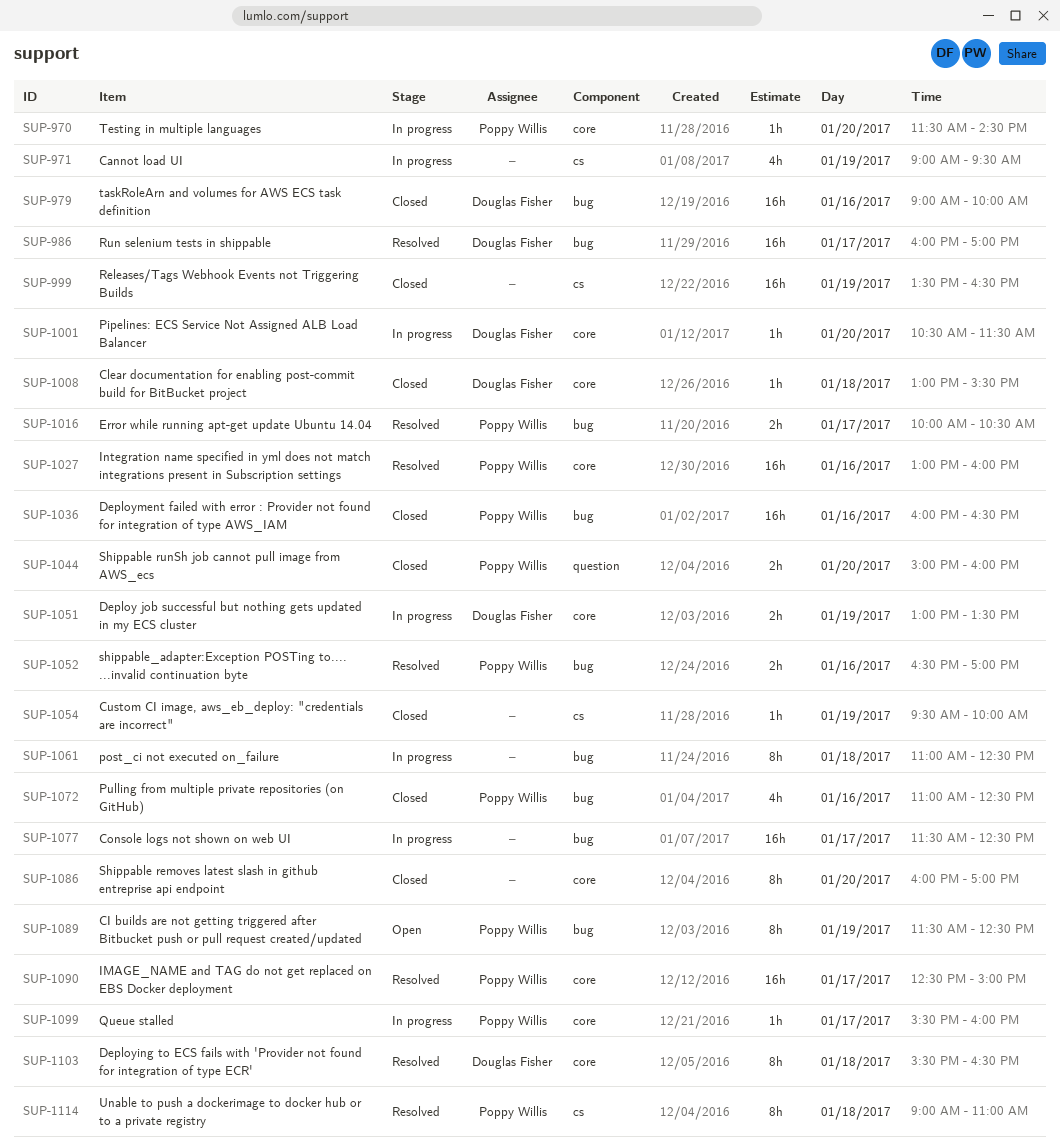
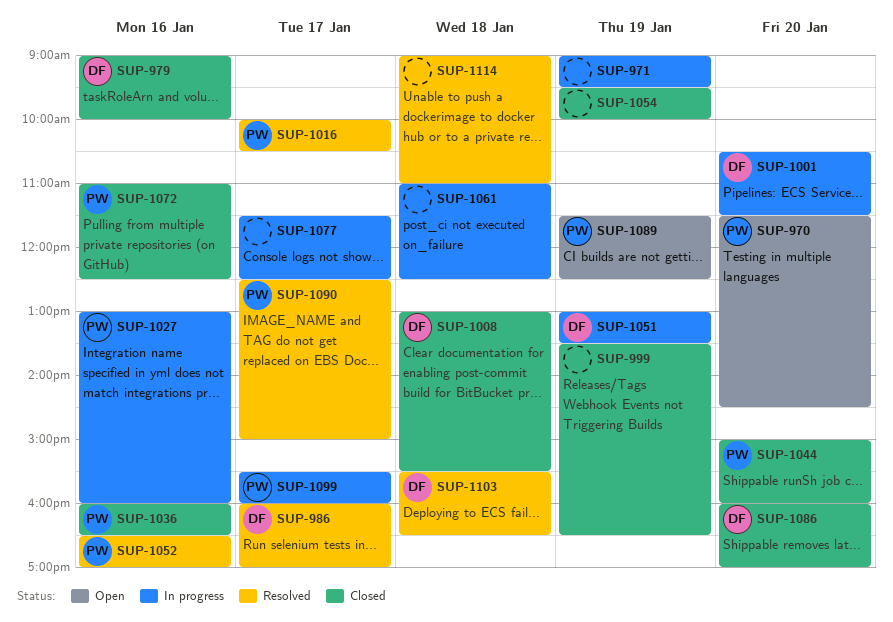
SUP-970, status: In progress -> Open
SUP-1027, status: Resolved -> In progress
SUP-1086, owner: none -> Douglas Fisher
SUP-1114, owner: Poppy Willis -> none

